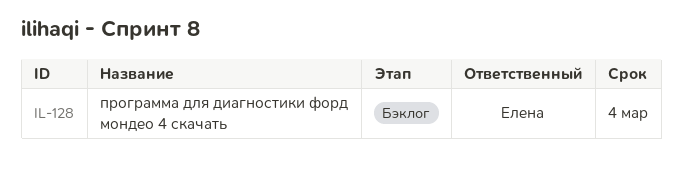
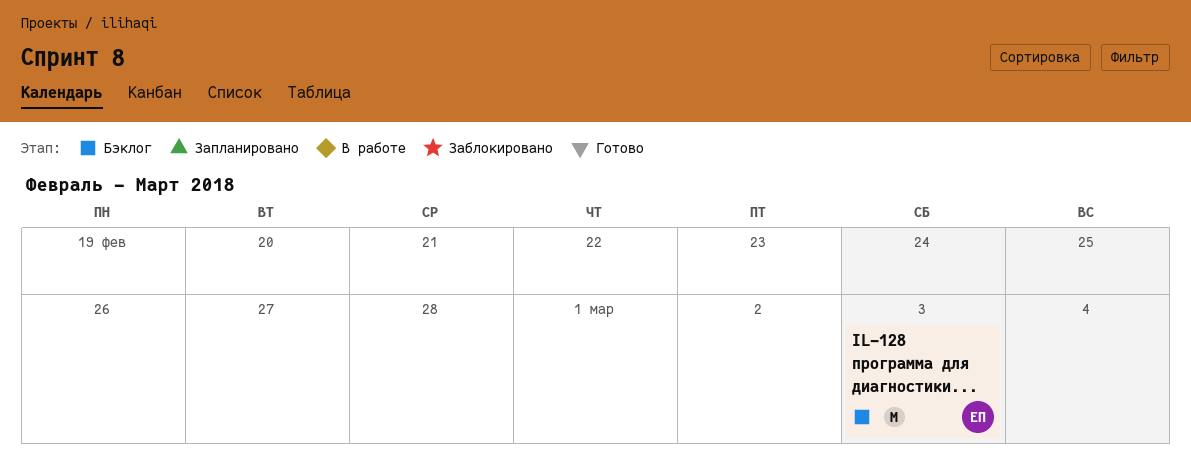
IL-128, due: Mar 4 -> Mar 3

